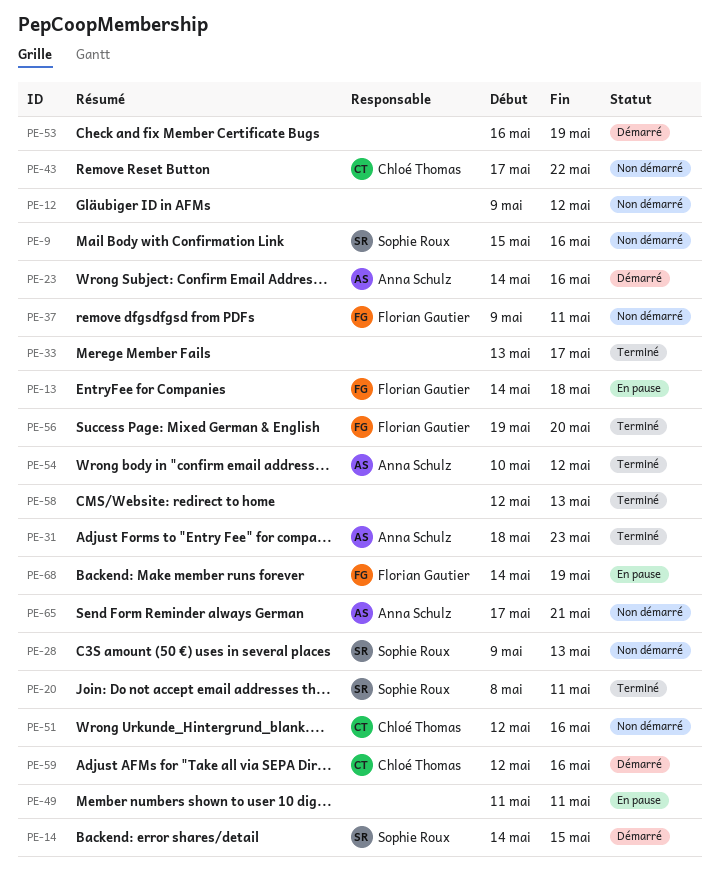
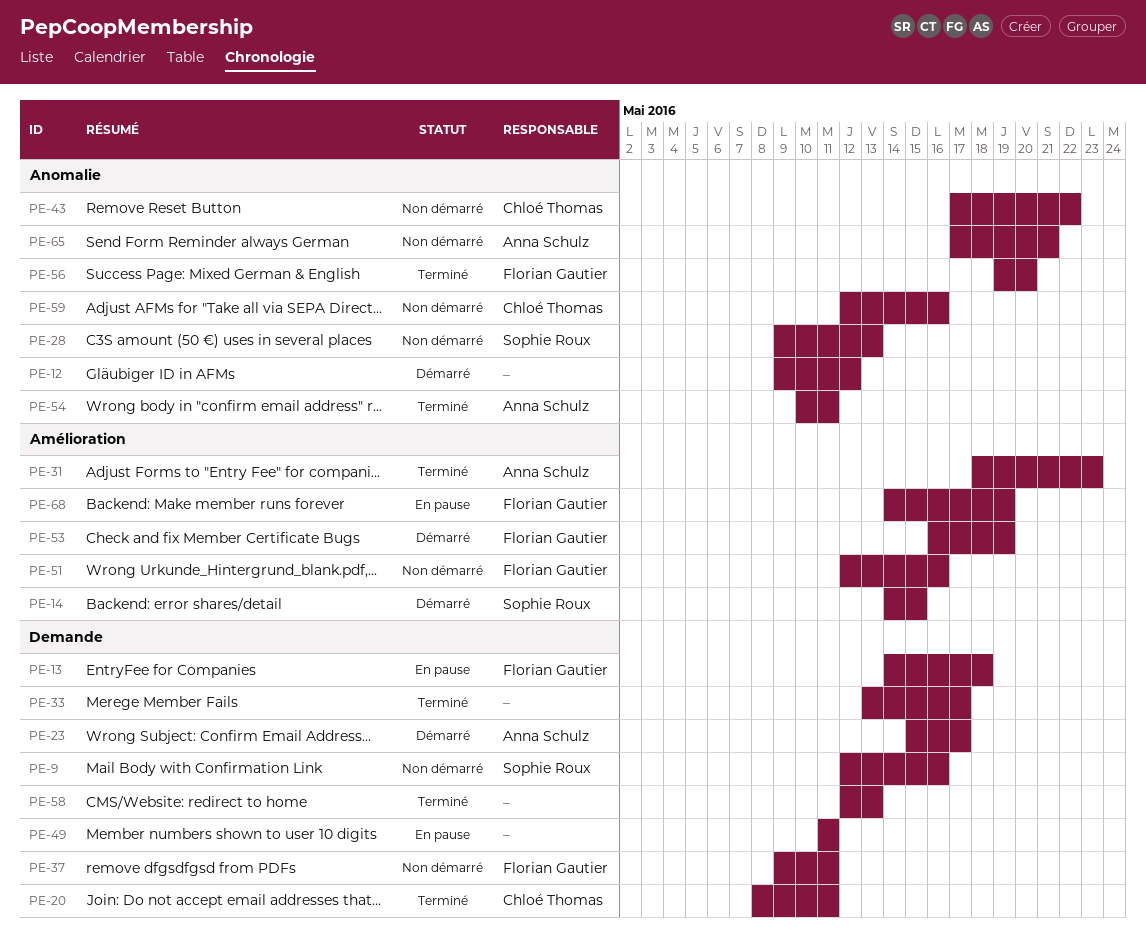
PE-9, start: May 15 -> May 12
PE-12, status: Non démarré -> Démarré
PE-20, owner: Sophie Roux -> Chloé Thomas
PE-23, start: May 14 -> May 15
PE-23, due: May 16 -> May 17
PE-51, owner: Chloé Thomas -> Florian Gautier
PE-53, owner: none -> Florian Gautier
PE-54, due: May 12 -> May 11
PE-59, status: Démarré -> Non démarré

